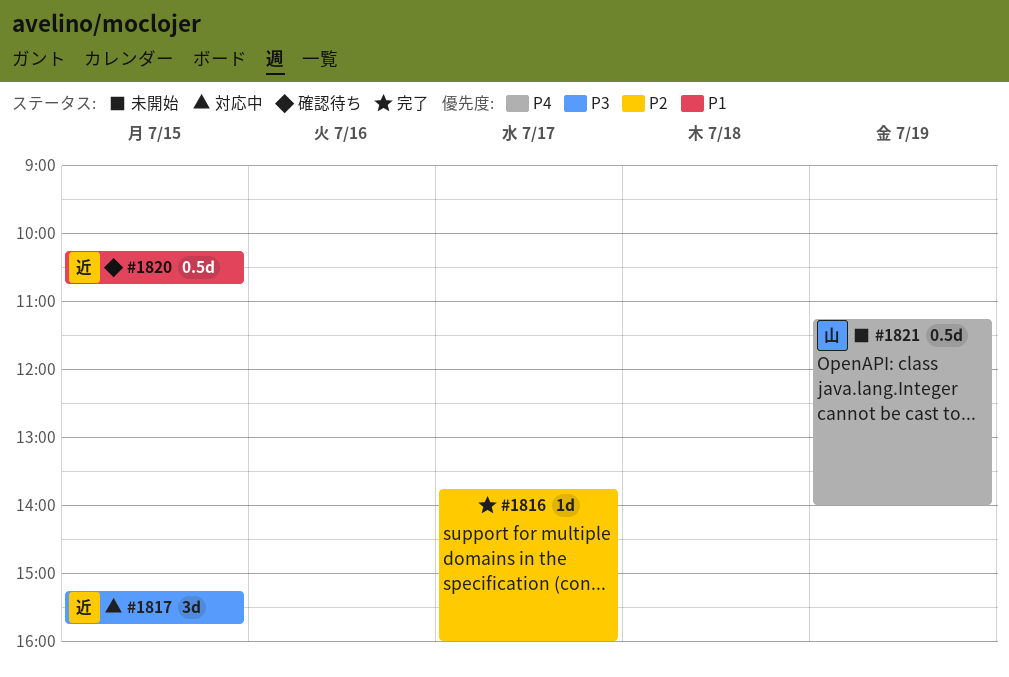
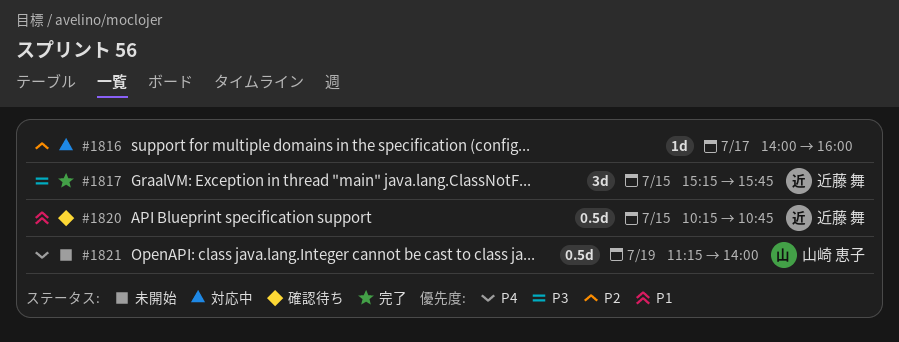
#1816, status: 完了 -> 対応中
#1816, begins: 13:45 -> 14:00
#1817, status: 対応中 -> 完了

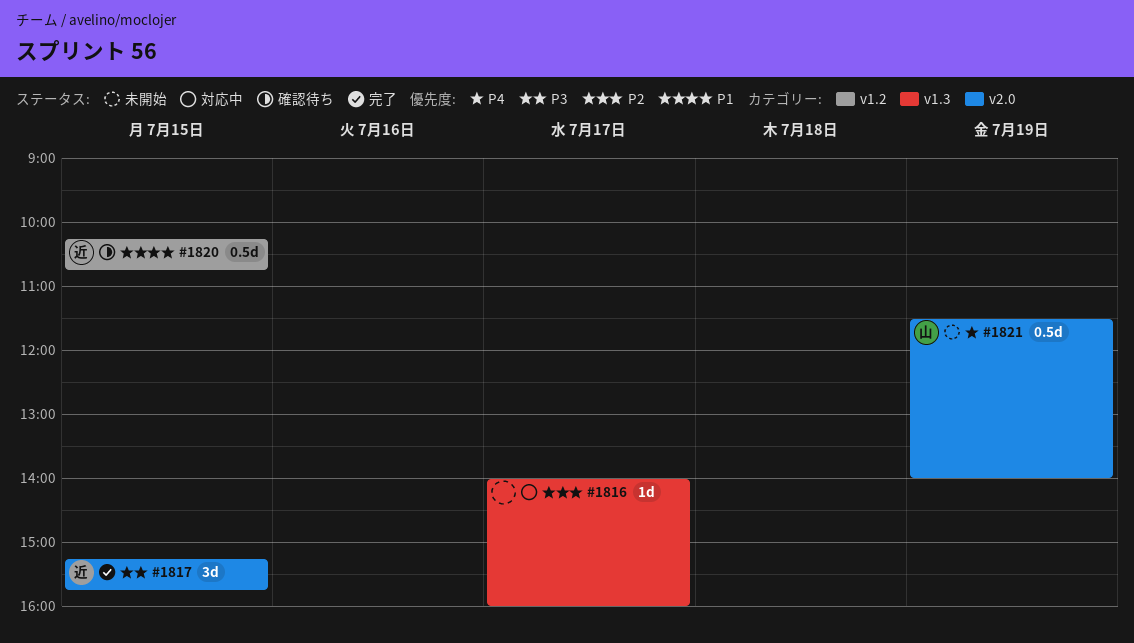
#1821, begins: 11:15 -> 11:30

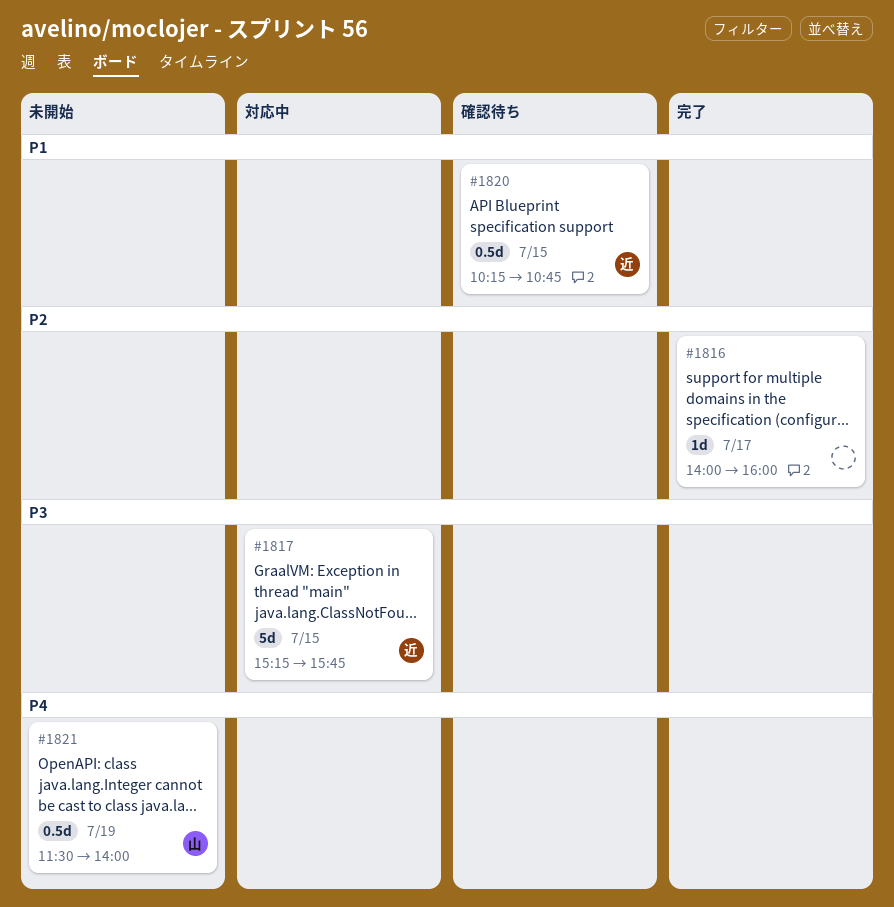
#1816, status: 対応中 -> 完了
#1817, status: 完了 -> 対応中
#1817, estimate: 3d -> 5d

